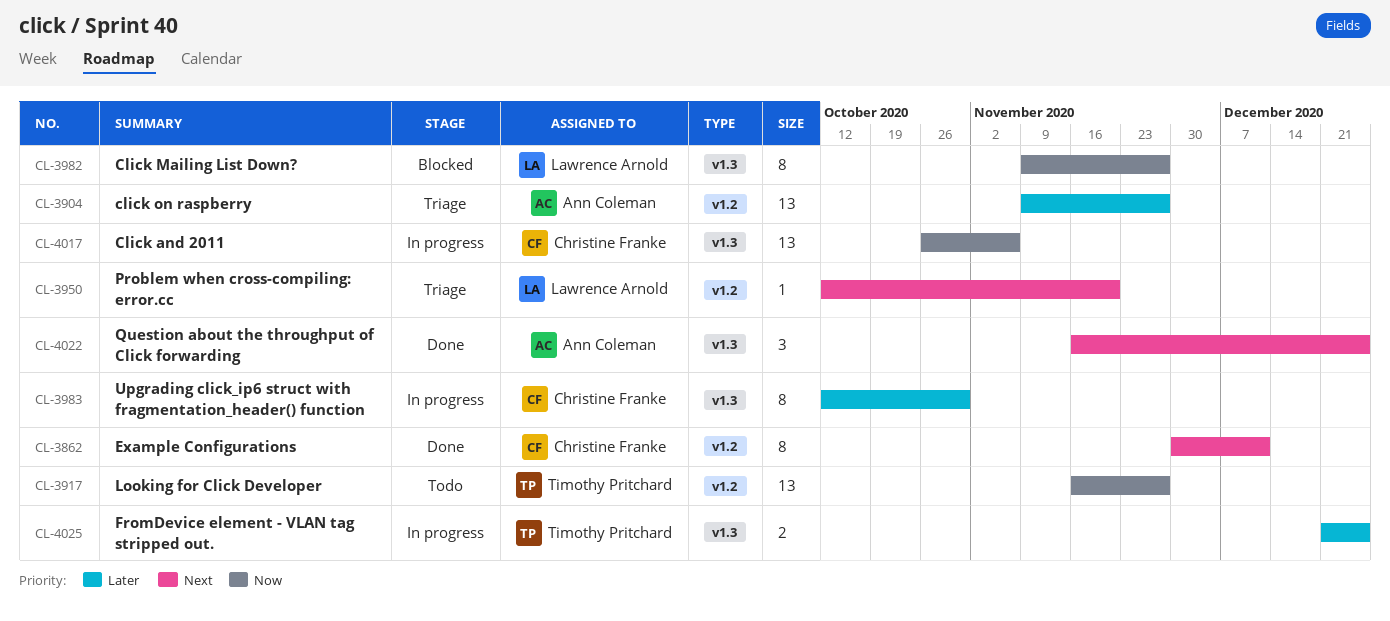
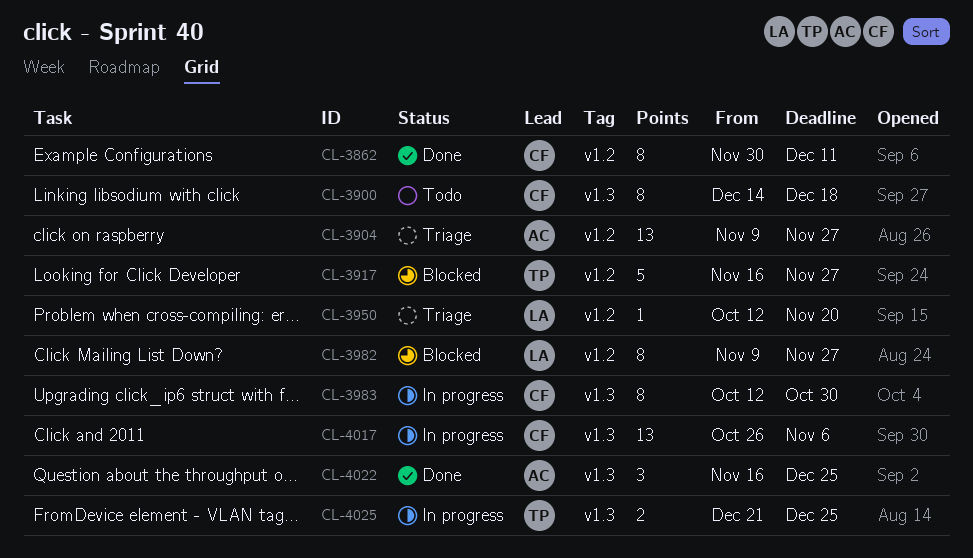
CL-3900: none -> present
CL-3917, status: Todo -> Blocked
CL-3917, estimate: 13 -> 5
CL-3982, label: v1.3 -> v1.2

